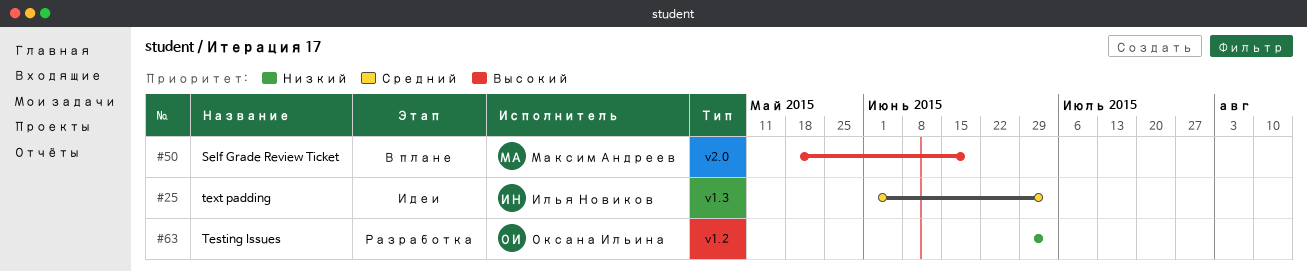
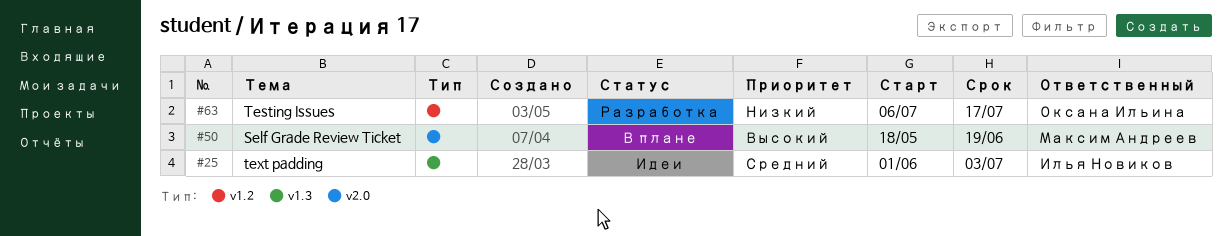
#63, start: Jun 29 -> Jul 6
#63, due: Jul 3 -> Jul 17

